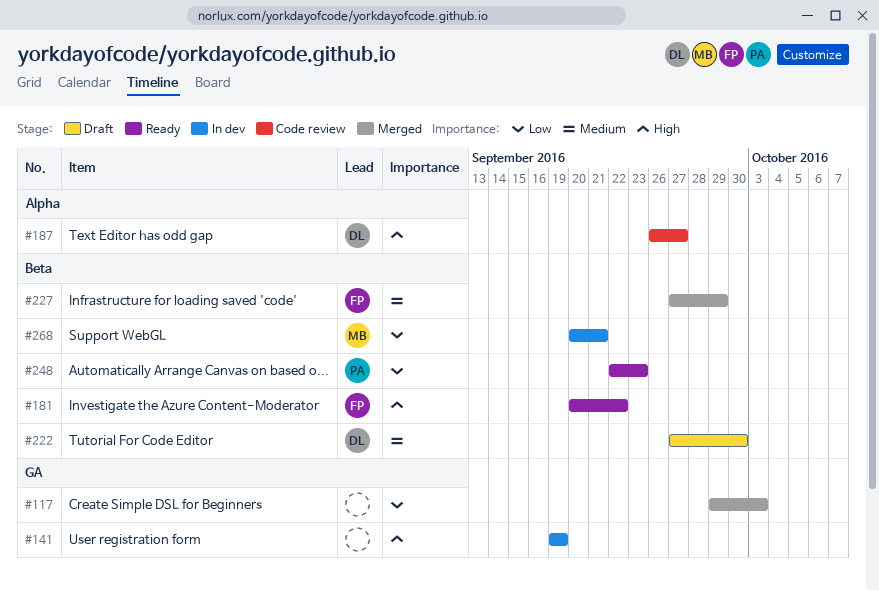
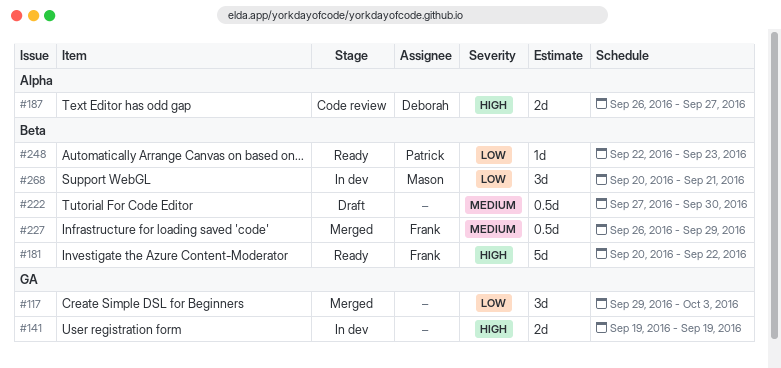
#222, owner: Deborah -> none
#227, start: Sep 27 -> Sep 26

